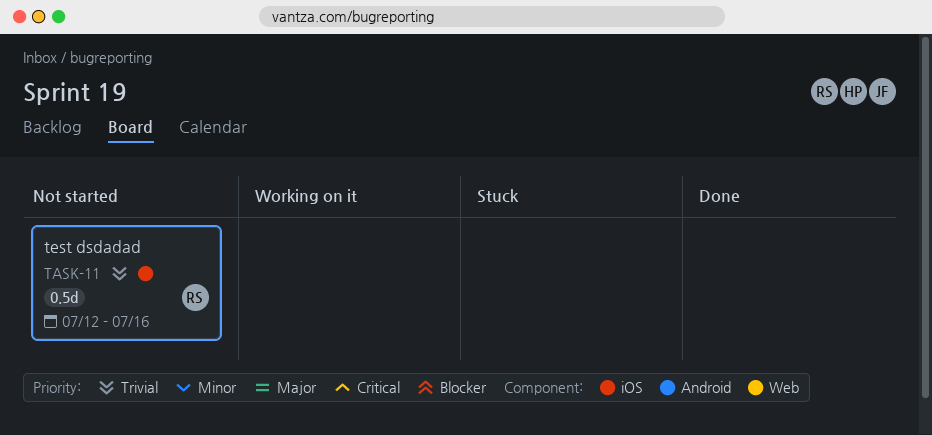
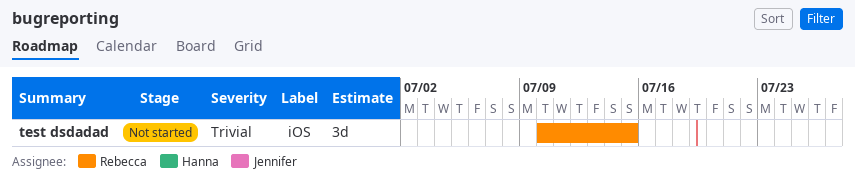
test dsdadad, estimate: 0.5d -> 3d
test dsdadad, start: Jul 12 -> Jul 10
test dsdadad, due: Jul 16 -> Jul 15

